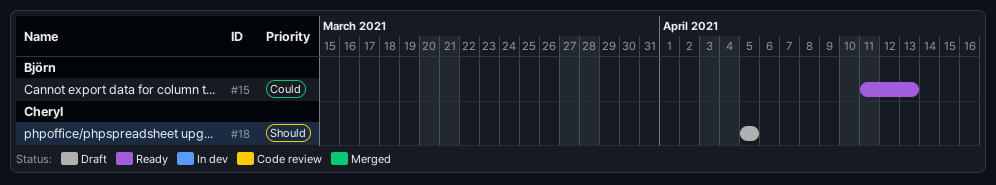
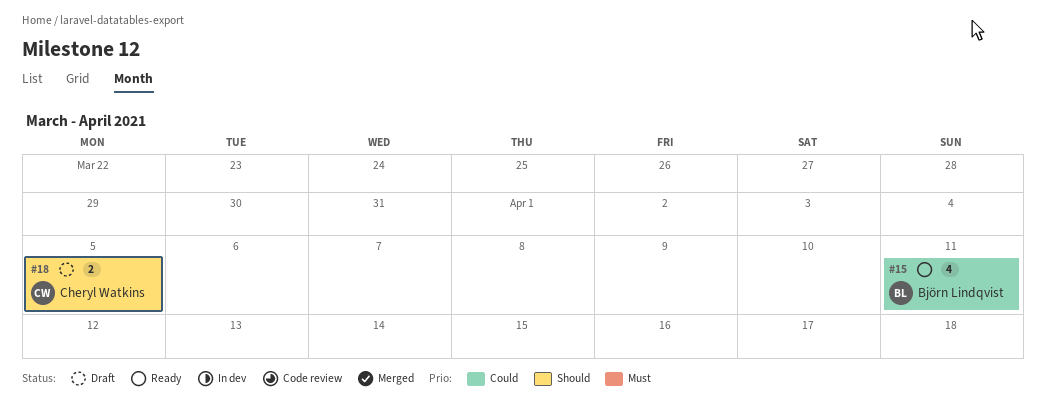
#15, due: Apr 13 -> Apr 11

